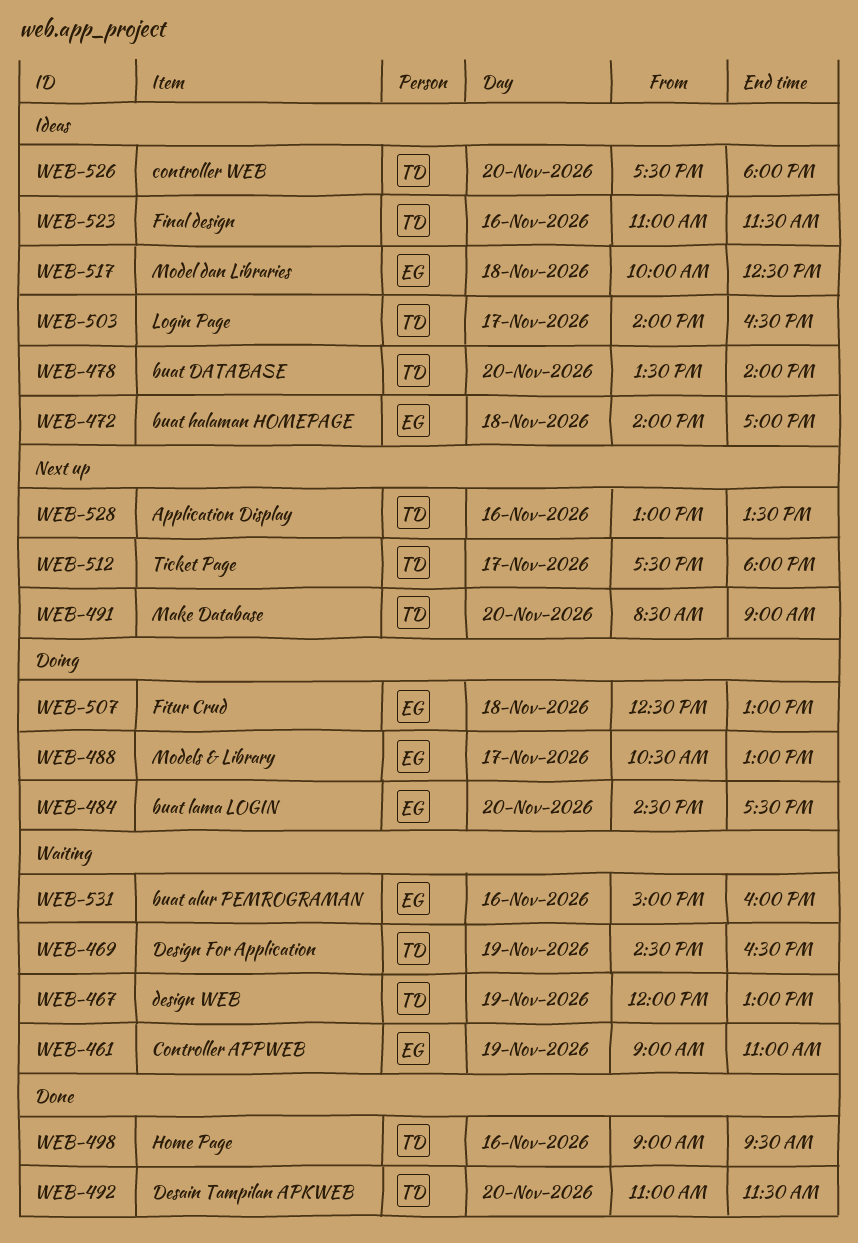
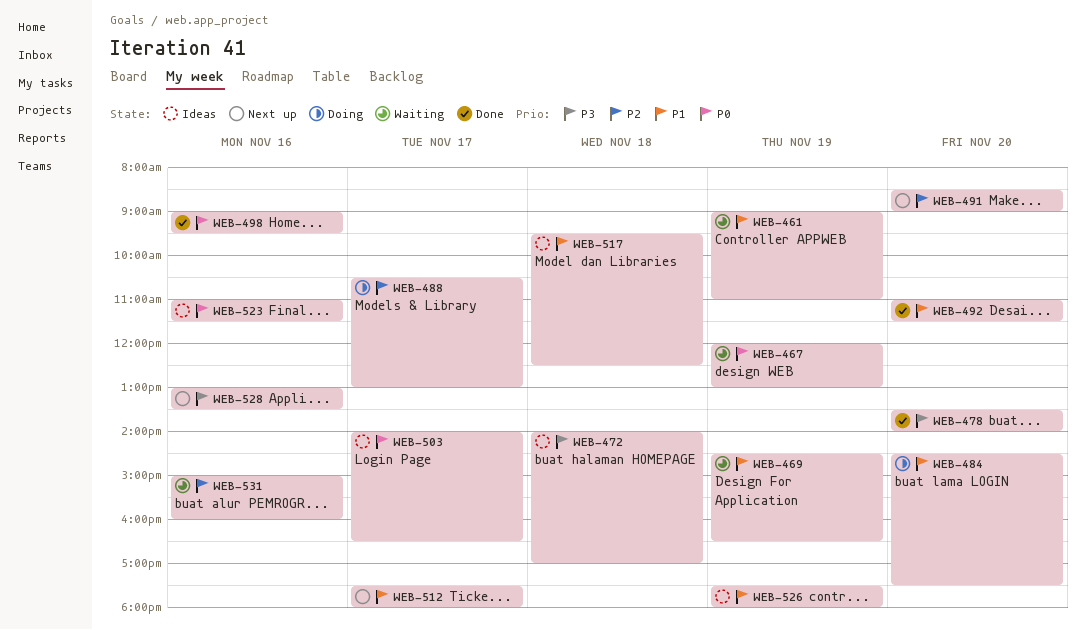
WEB-478, status: Ideas -> Done
WEB-507: present -> none
WEB-517, begins: 10:00 -> 09:30
WEB-526, day: Nov 20 -> Nov 19

